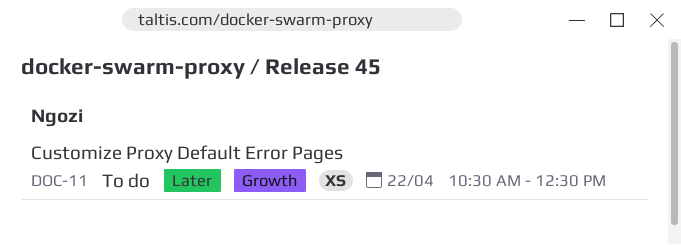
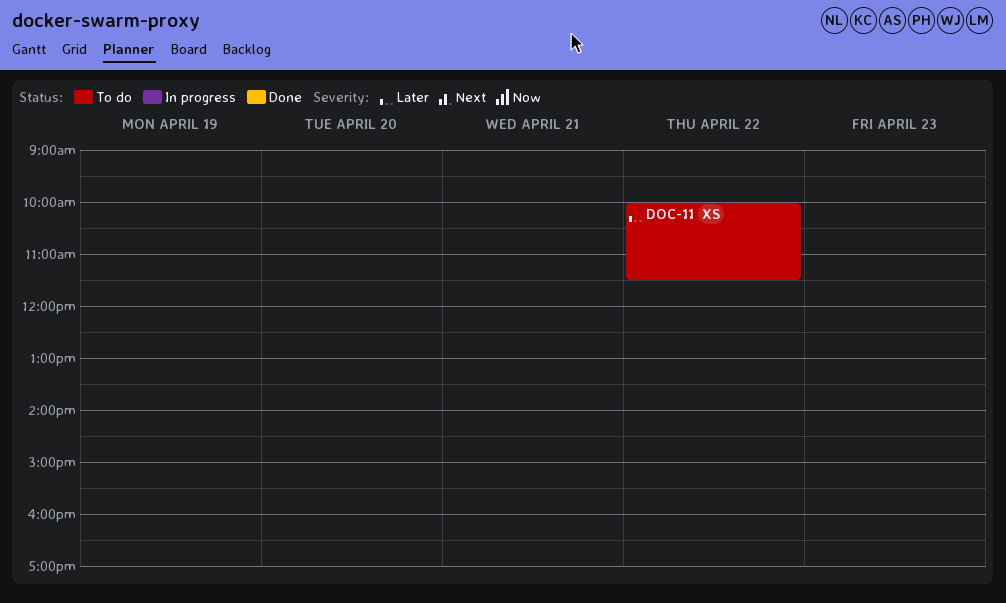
DOC-11, begins: 10:30 -> 10:00
DOC-11, ends: 12:30 -> 11:30

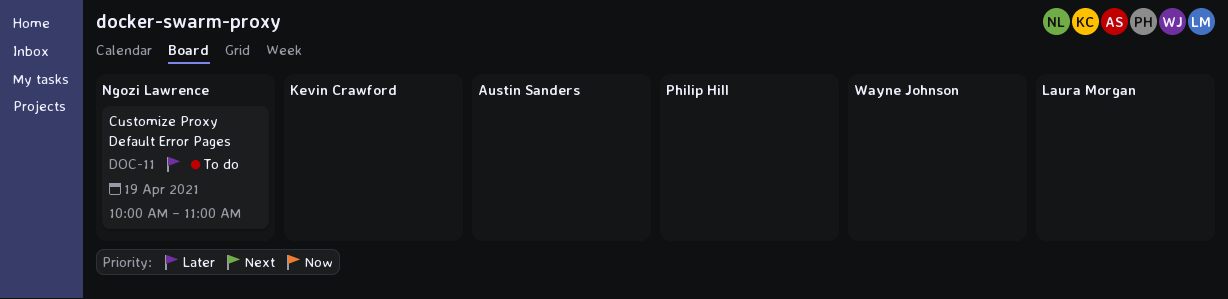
DOC-11, day: Apr 22 -> Apr 19
DOC-11, ends: 11:30 -> 11:00

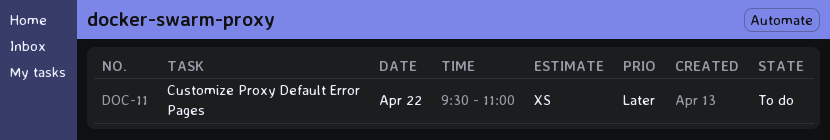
DOC-11, day: Apr 19 -> Apr 22
DOC-11, begins: 10:00 -> 09:30

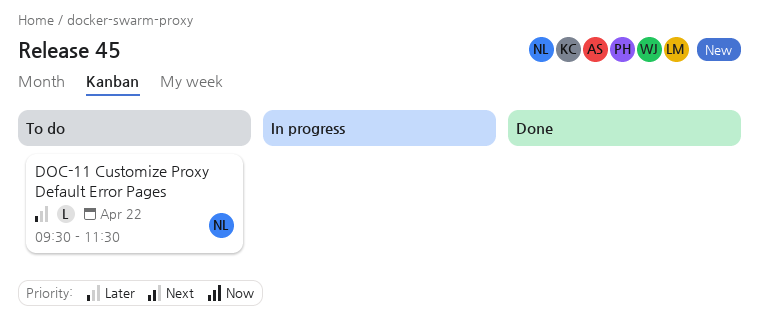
DOC-11, estimate: XS -> L
DOC-11, ends: 11:00 -> 11:30

